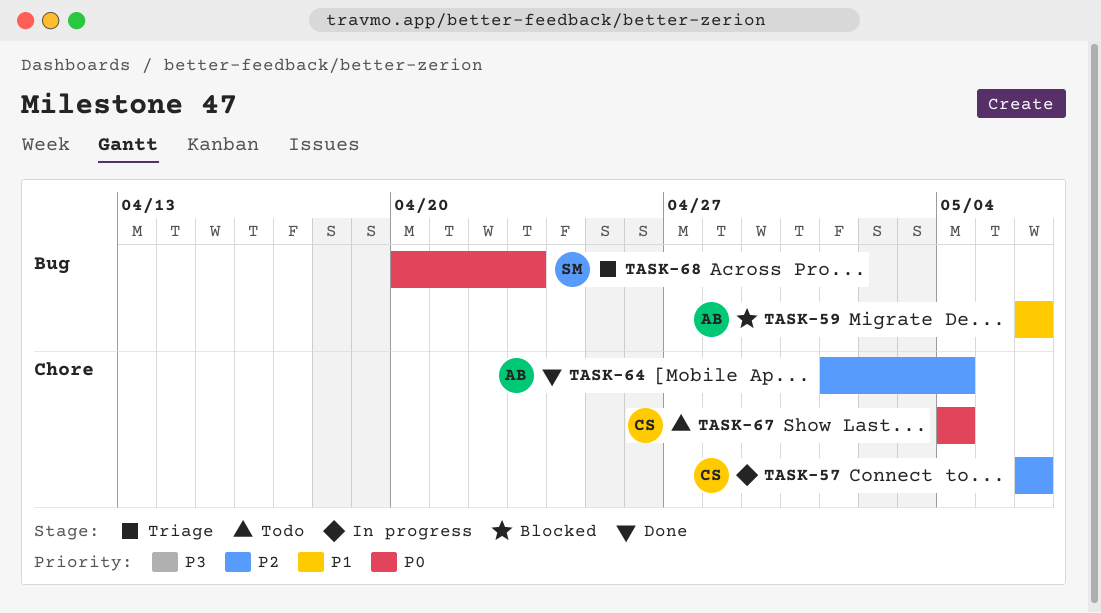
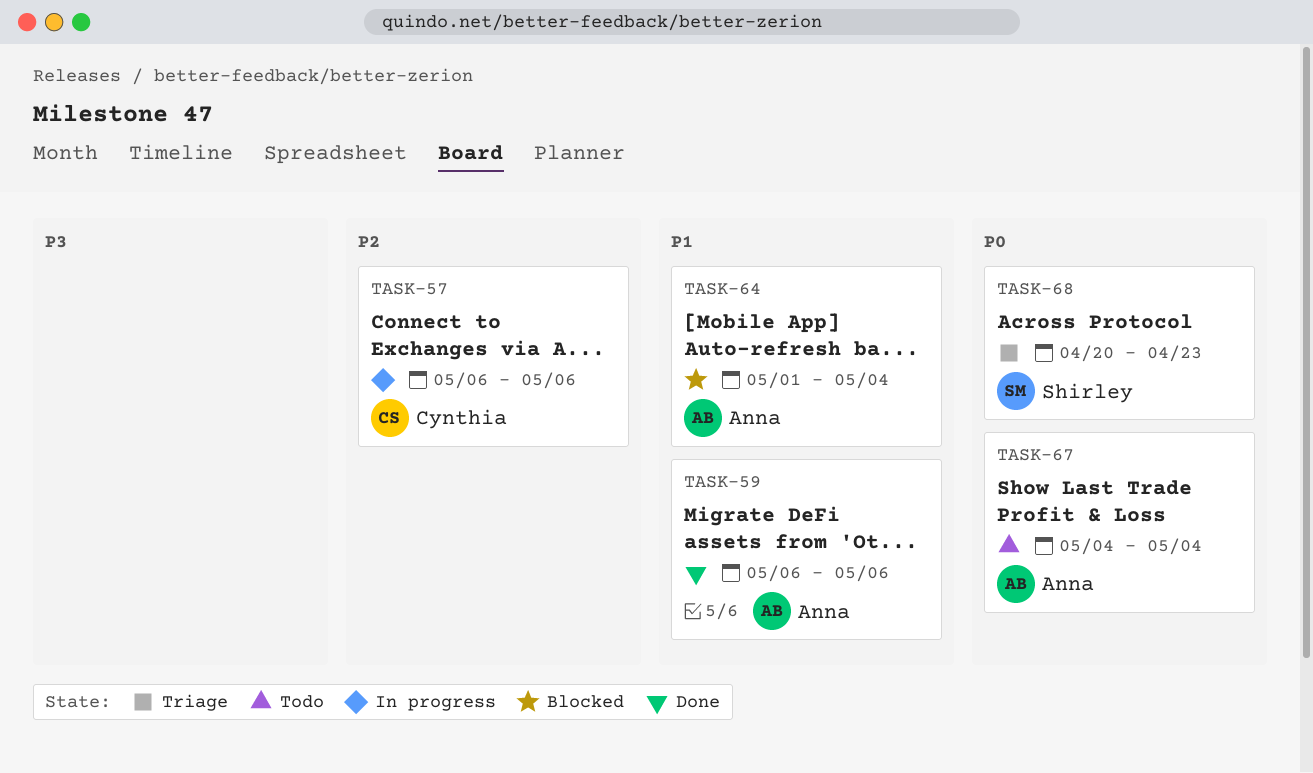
TASK-59, status: Blocked -> Done
TASK-64, status: Done -> Blocked
TASK-64, priority: P2 -> P1
TASK-67, owner: Cynthia -> Anna

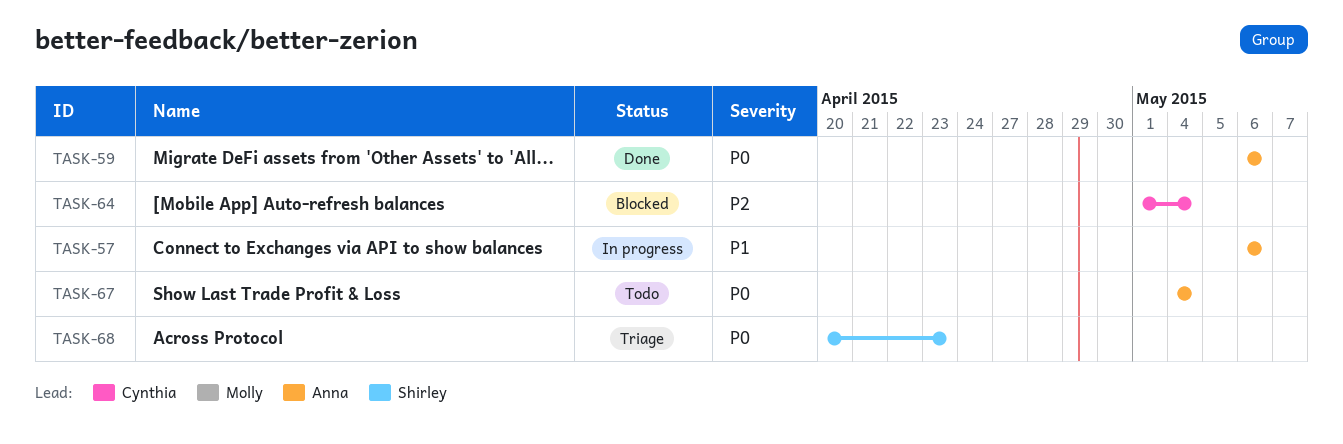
TASK-57, owner: Cynthia -> Anna
TASK-57, priority: P2 -> P1
TASK-59, priority: P1 -> P0
TASK-64, owner: Anna -> Cynthia
TASK-64, priority: P1 -> P2

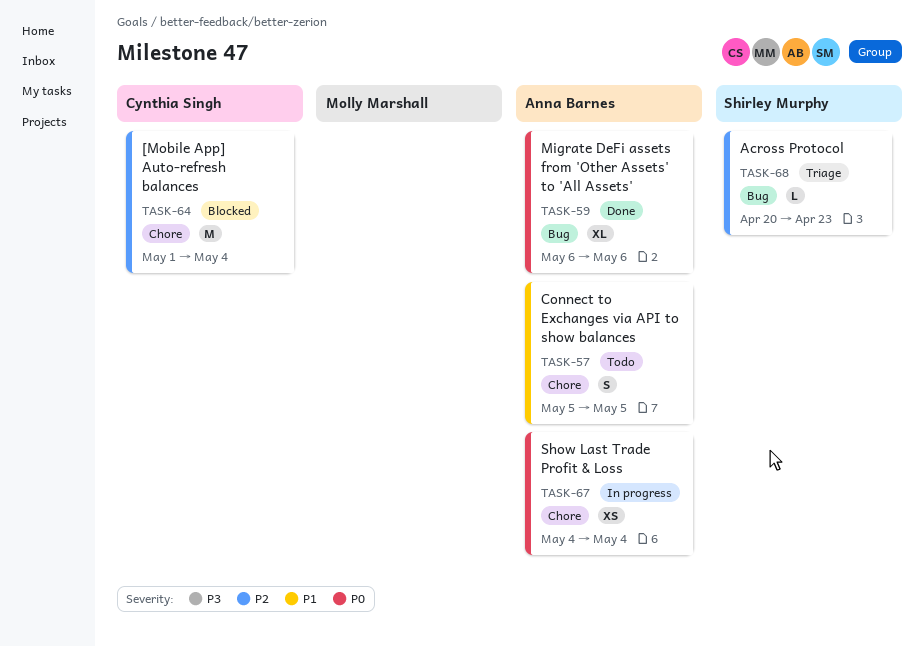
TASK-57, status: In progress -> Todo
TASK-57, start: May 6 -> May 5
TASK-57, due: May 6 -> May 5
TASK-67, status: Todo -> In progress
TASK-68, priority: P0 -> P2

